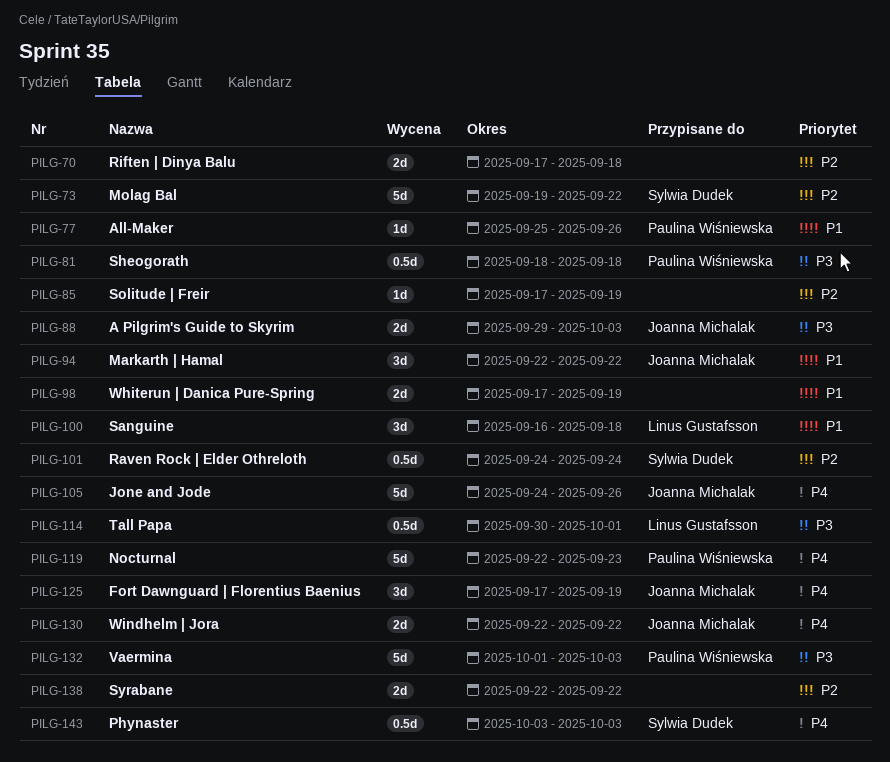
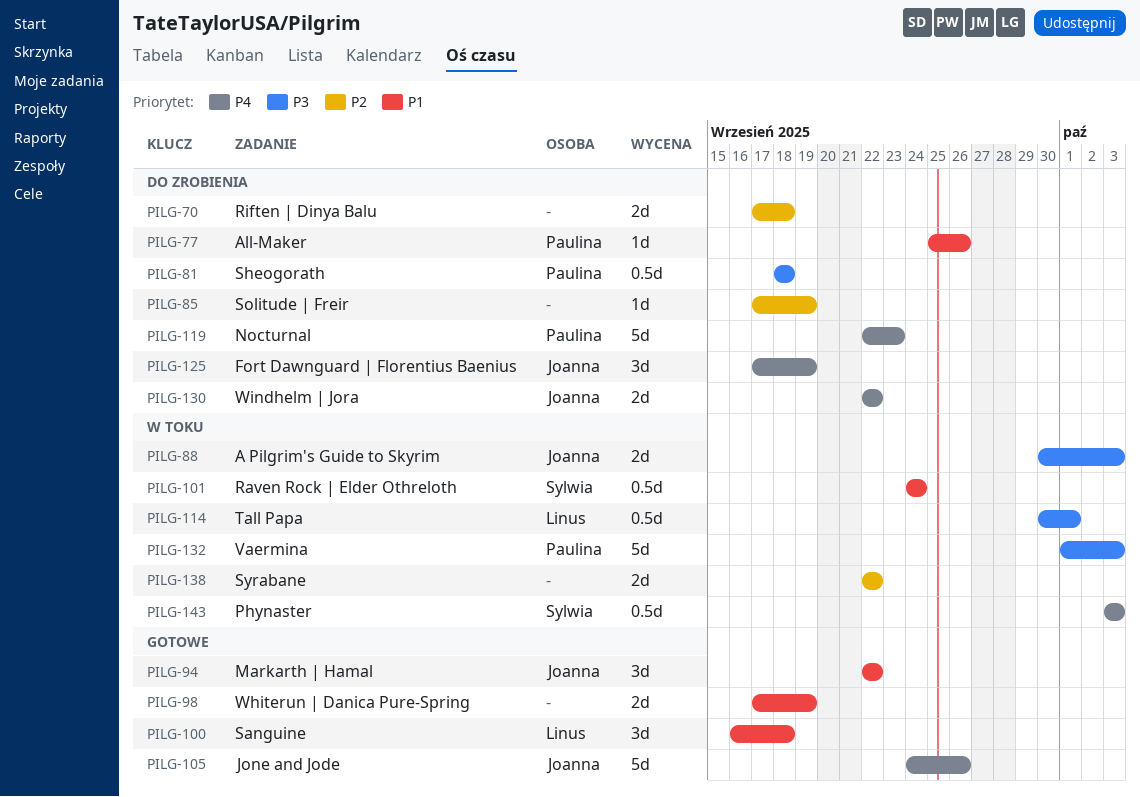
PILG-73: present -> none
PILG-88, start: Sep 29 -> Sep 30
PILG-101, priority: P2 -> P1

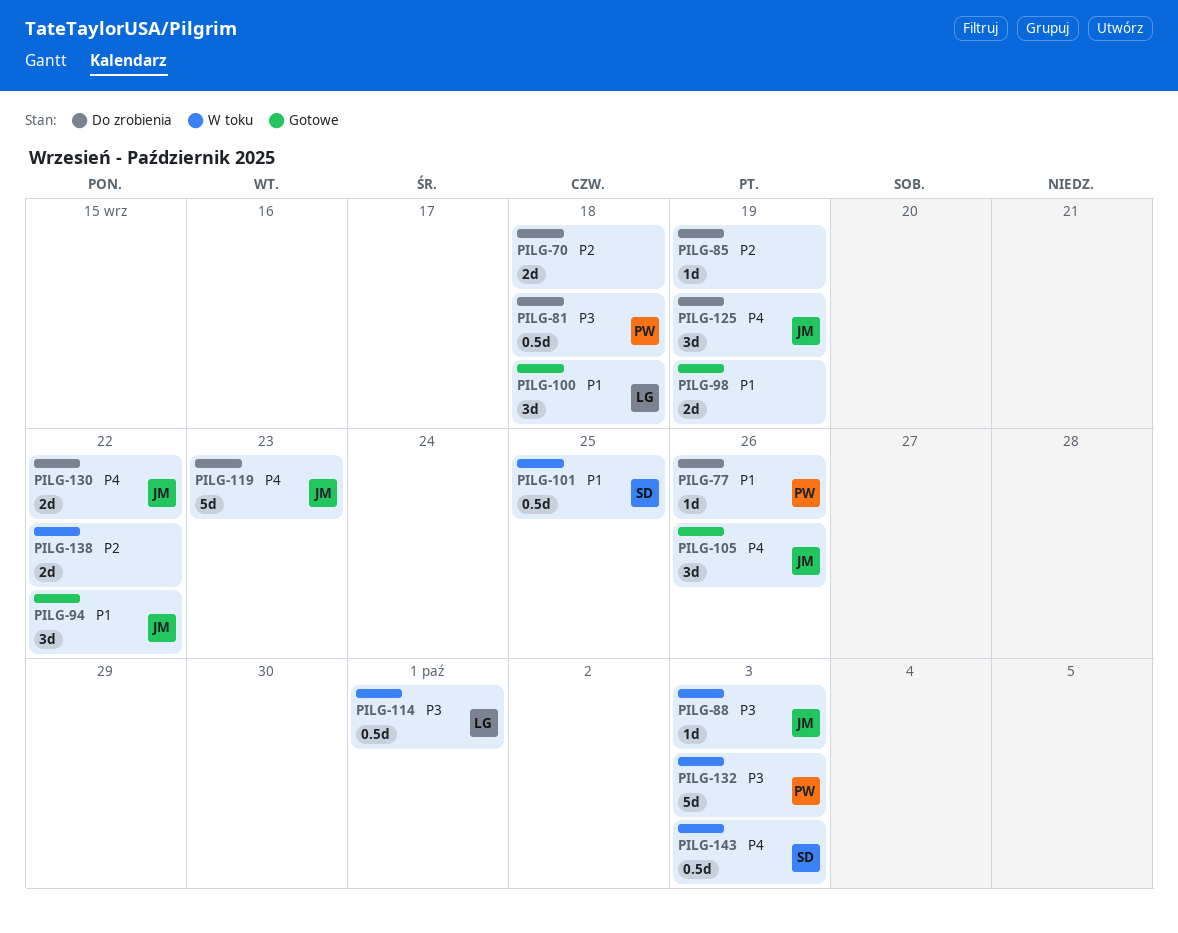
PILG-88, estimate: 2d -> 1d
PILG-101, due: Sep 24 -> Sep 25
PILG-105, estimate: 5d -> 3d
PILG-119, owner: Paulina -> Joanna

